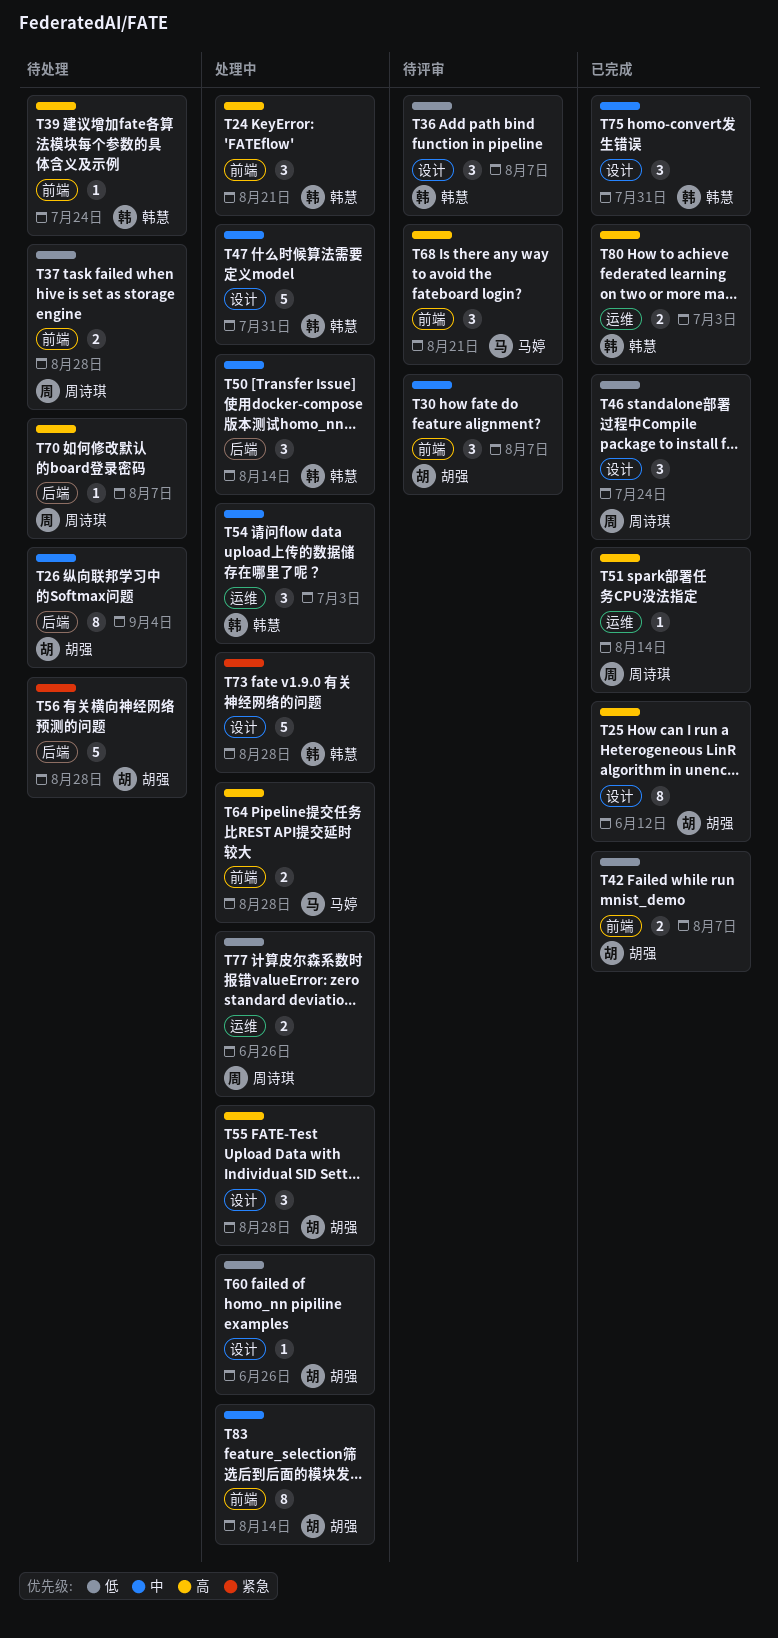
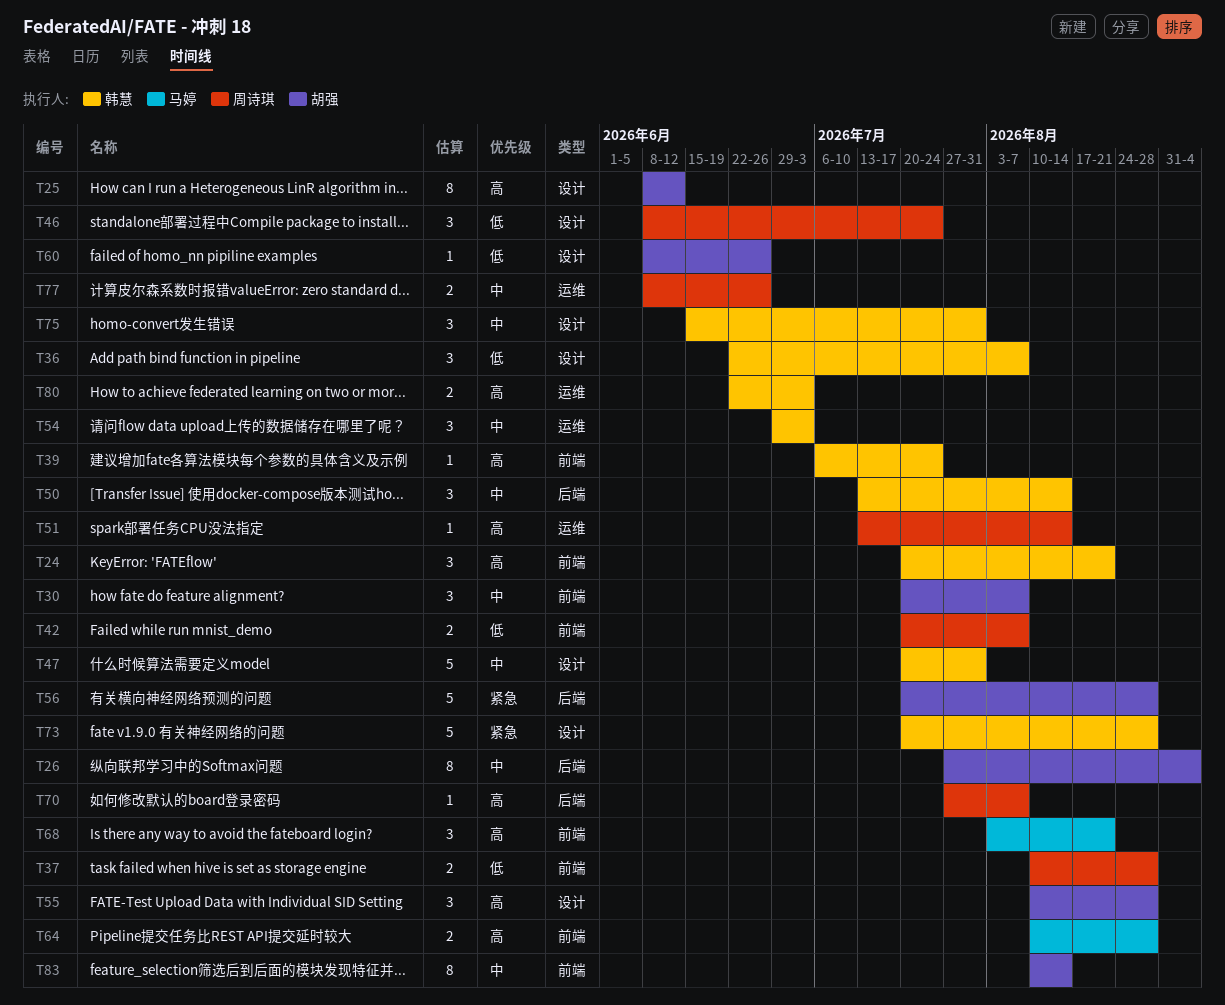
T42, owner: 胡强 -> 周诗琪
T77, priority: 低 -> 中

